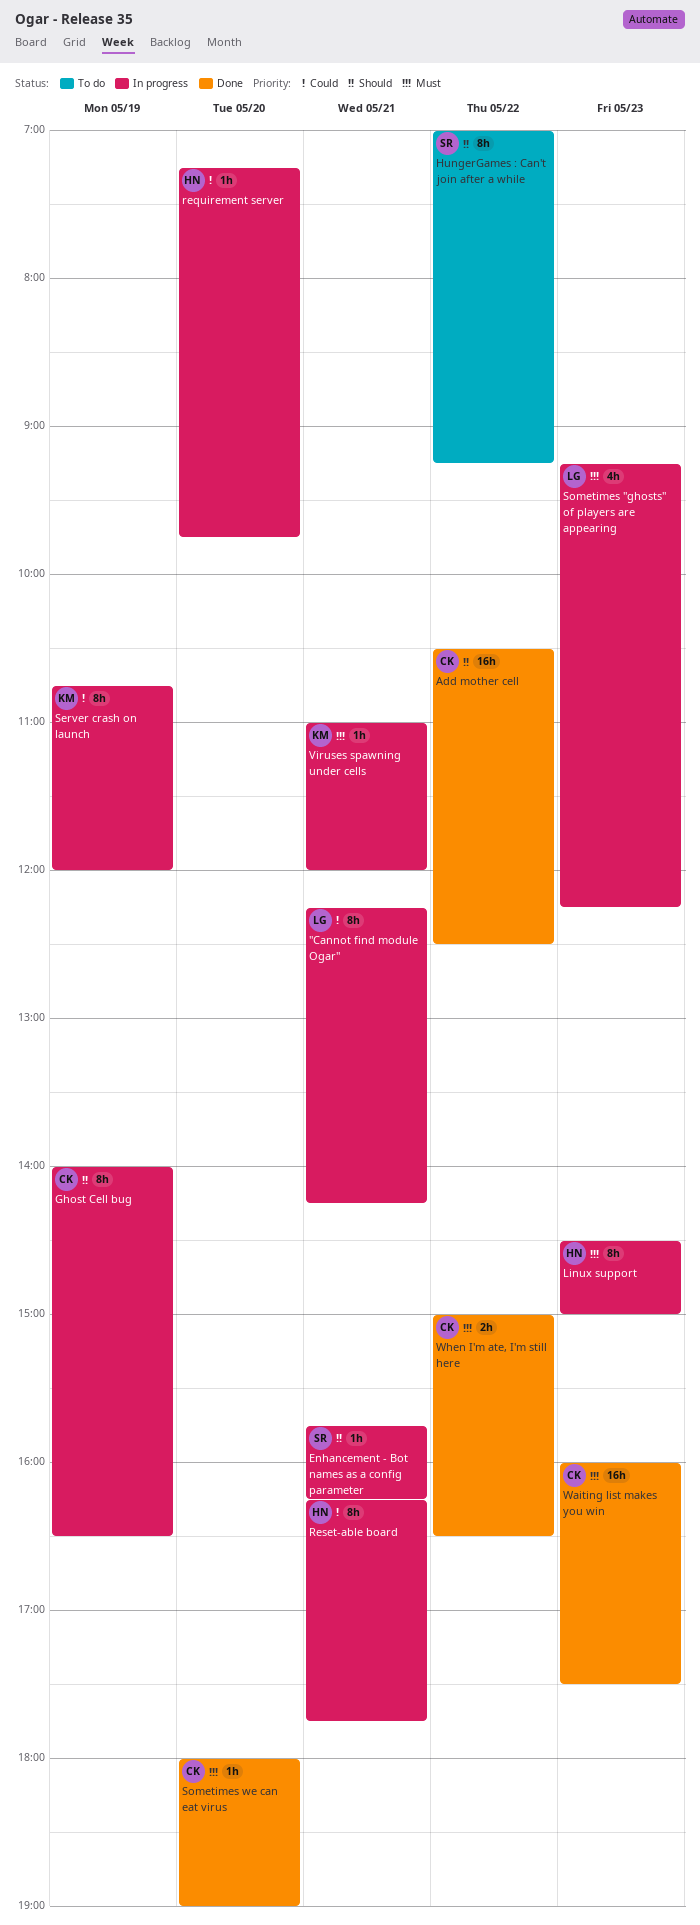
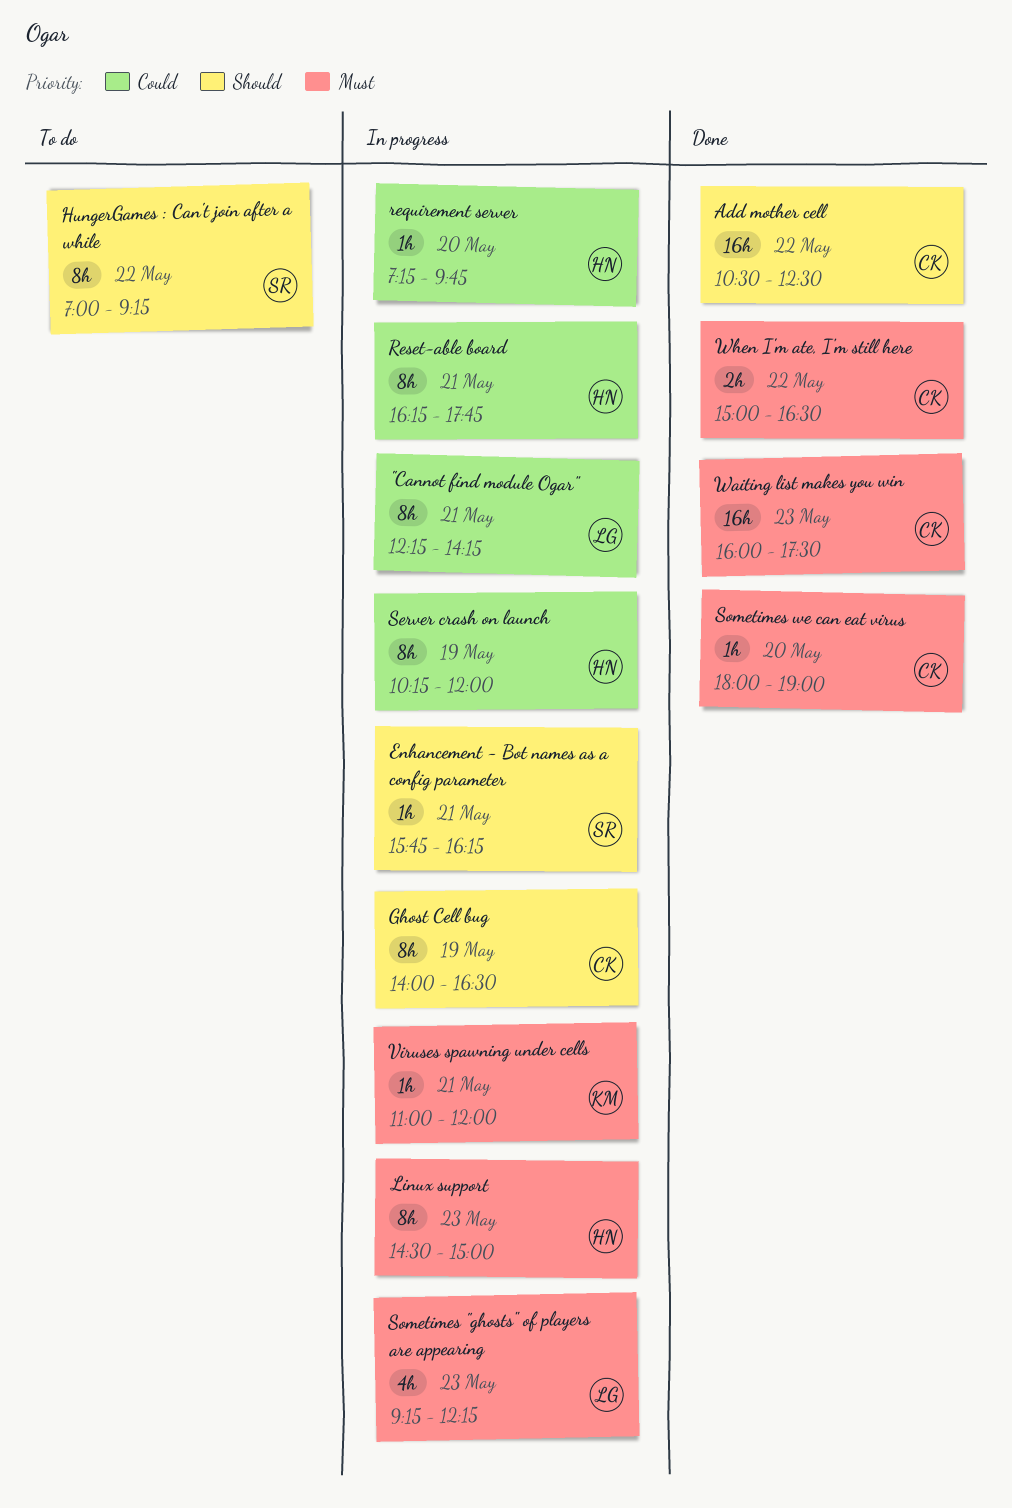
Server crash on launch, owner: KM -> HN
Server crash on launch, begins: 10:45 -> 10:15

